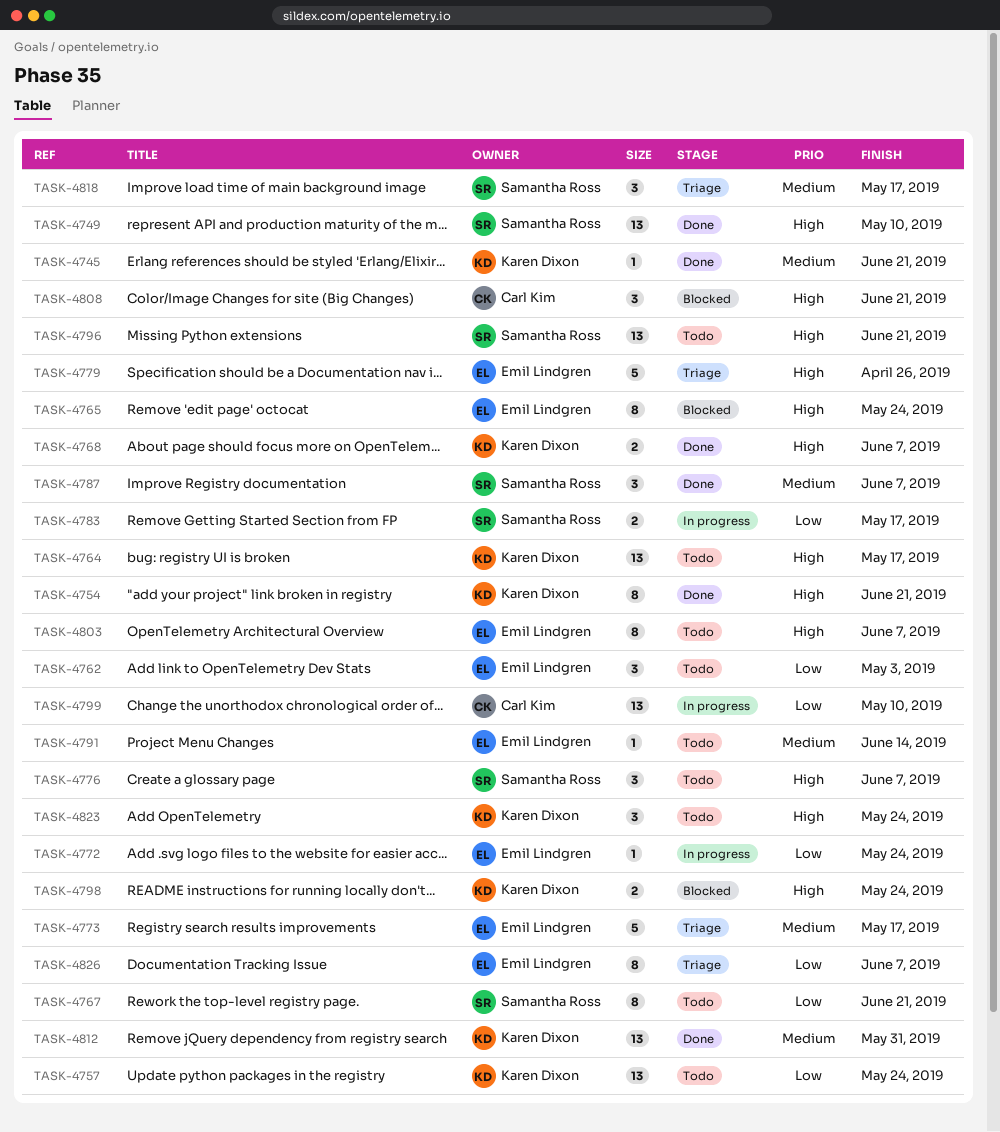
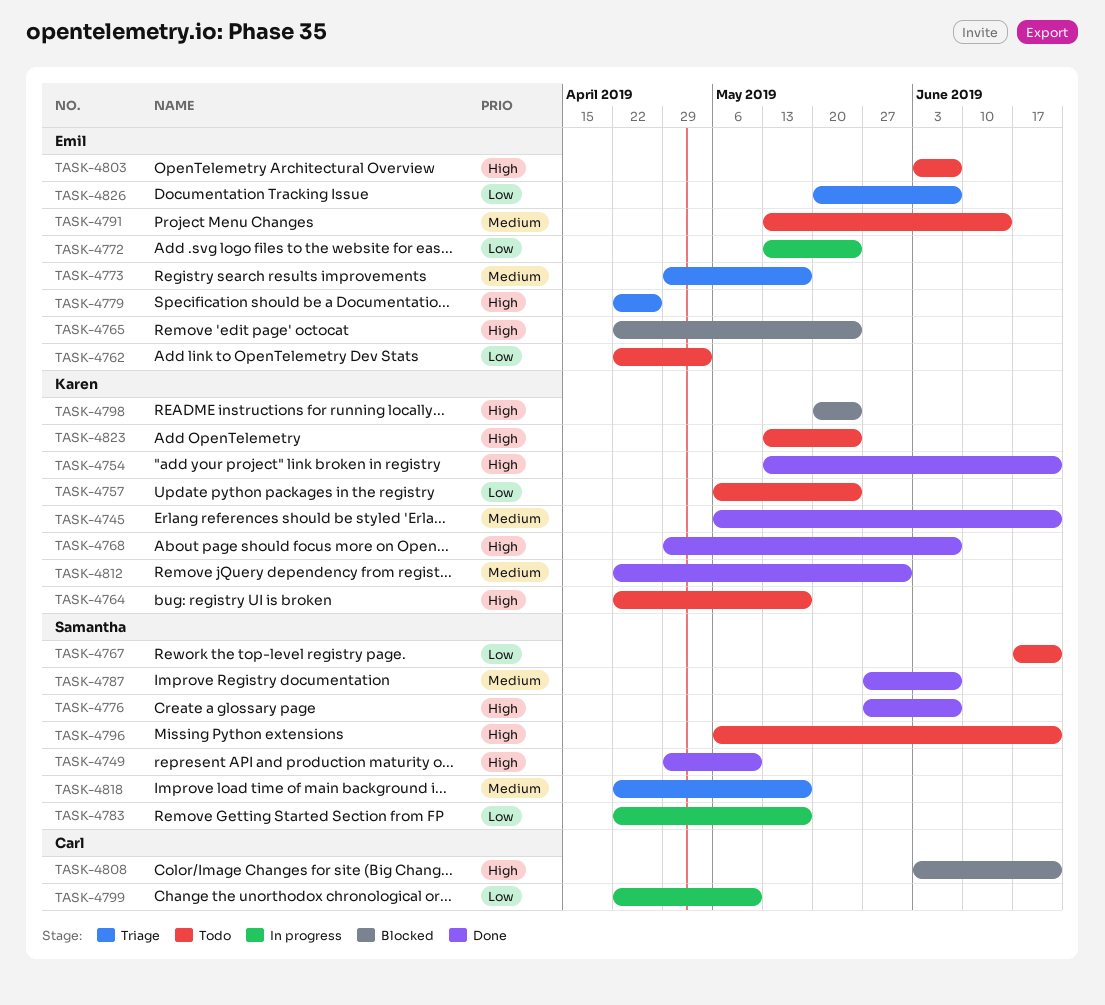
TASK-4776, status: Todo -> Done

